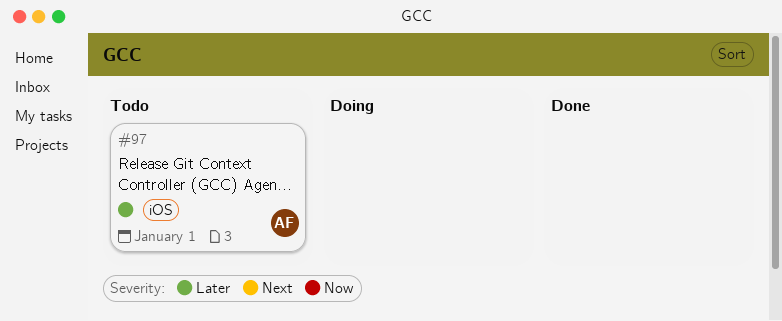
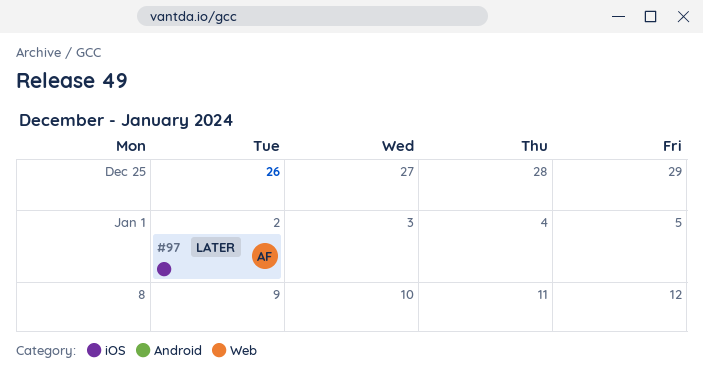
#97, due: Jan 1 -> Jan 2

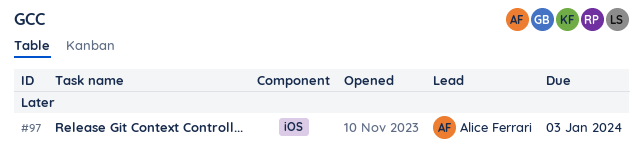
#97, due: Jan 2 -> Jan 3

